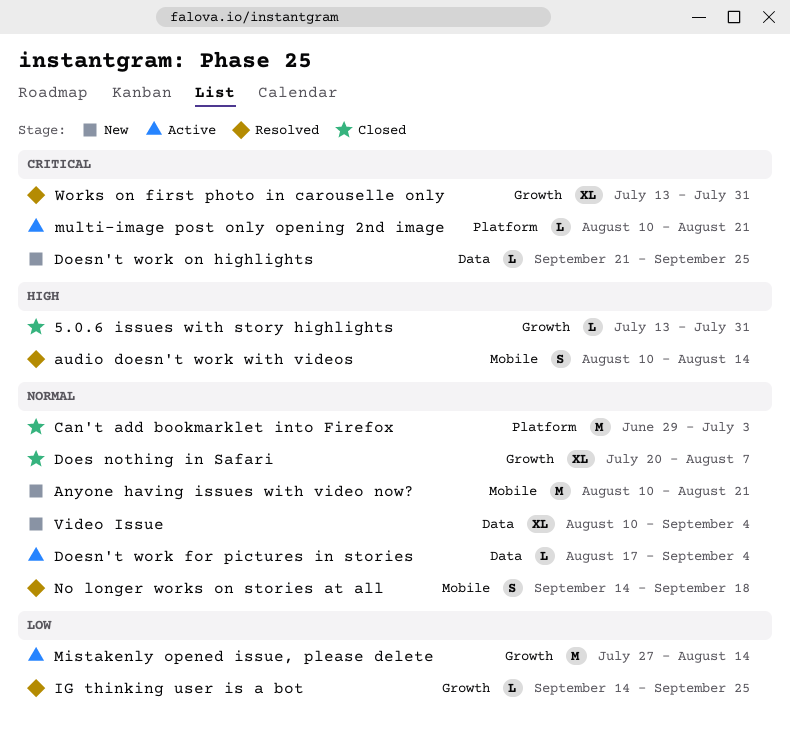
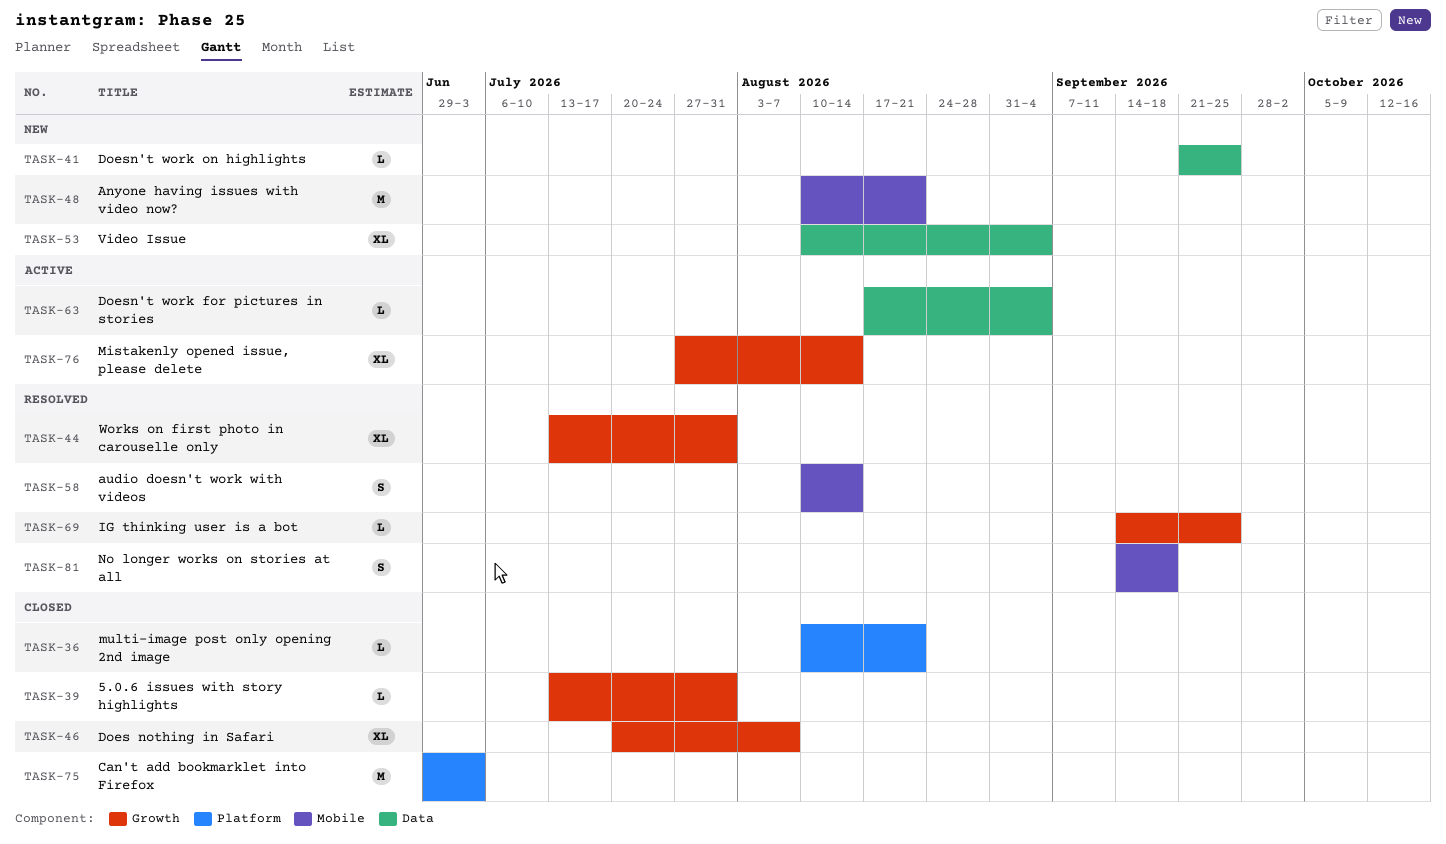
Mistakenly opened issue, please delete, estimate: M -> XL
multi-image post only opening 2nd image, status: Active -> Closed

